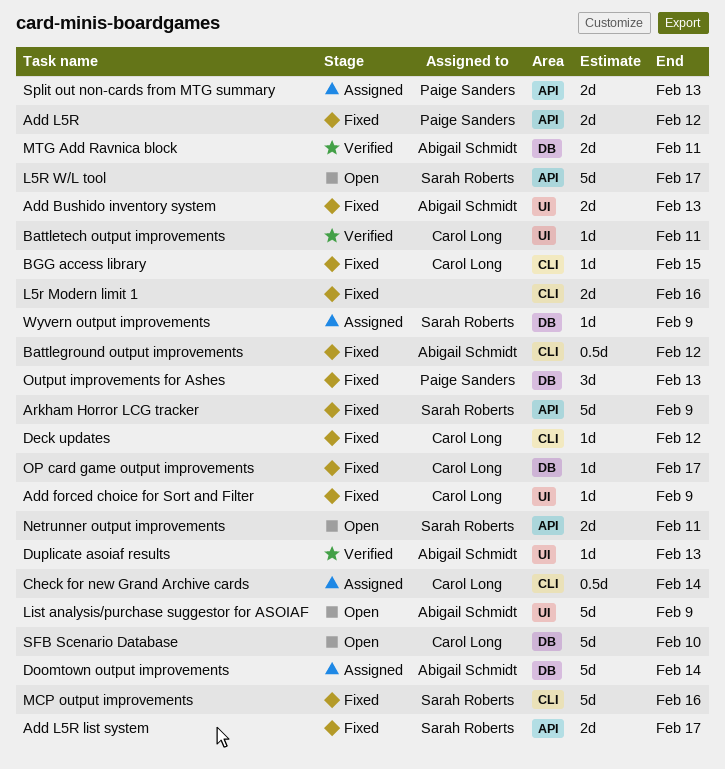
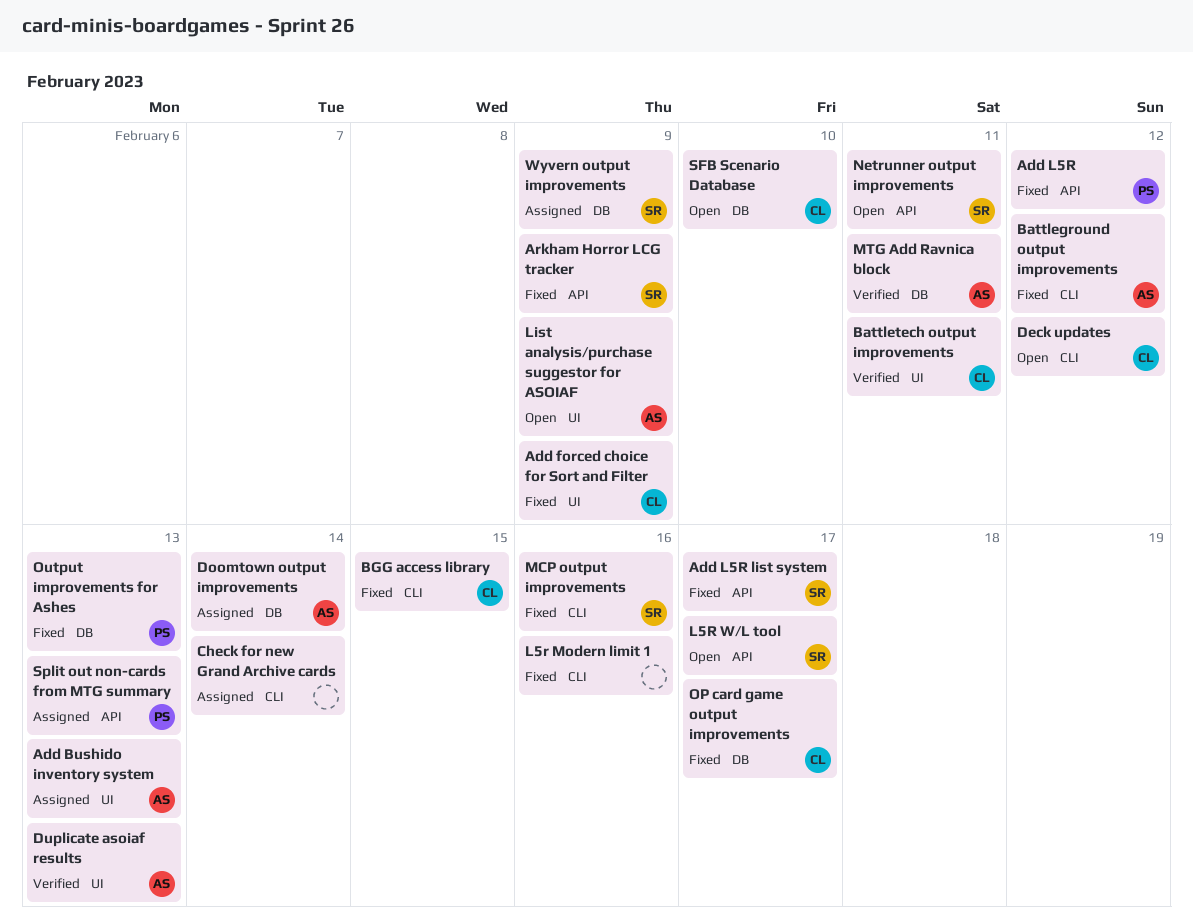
Add Bushido inventory system, status: Fixed -> Assigned
Check for new Grand Archive cards, owner: Carol Long -> none
Deck updates, status: Fixed -> Open

